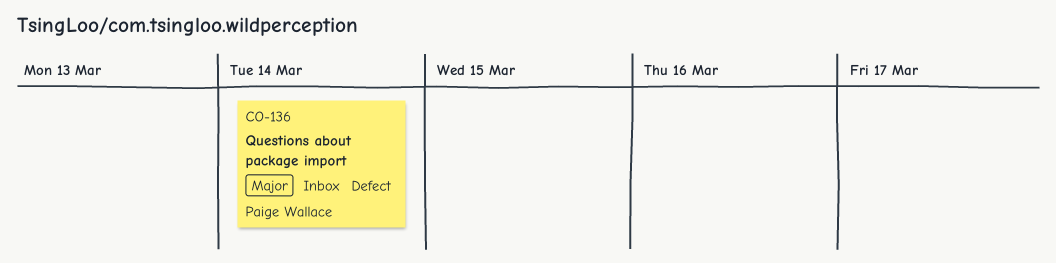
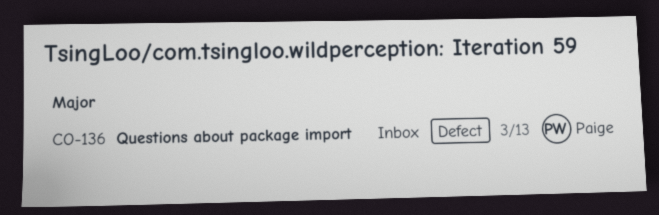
CO-136, due: Mar 14 -> Mar 13

